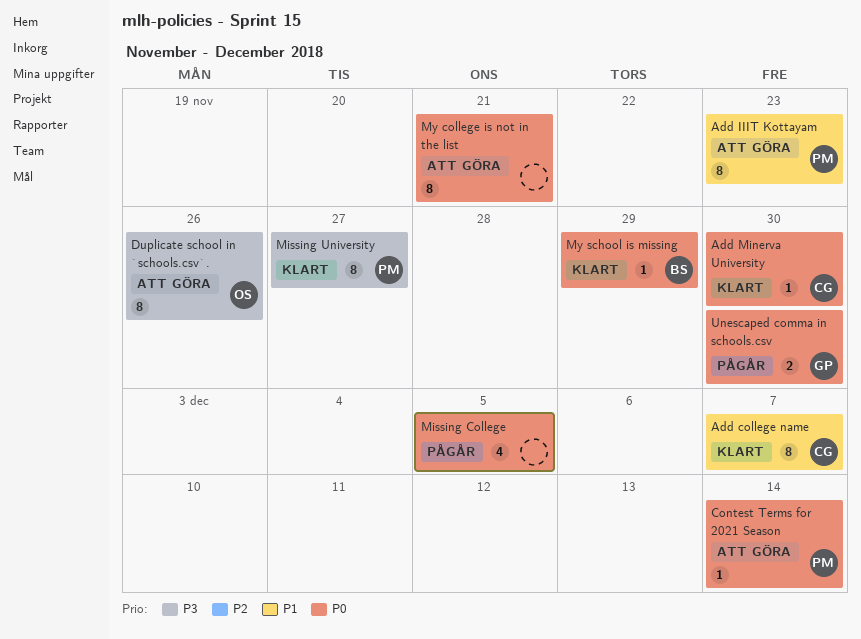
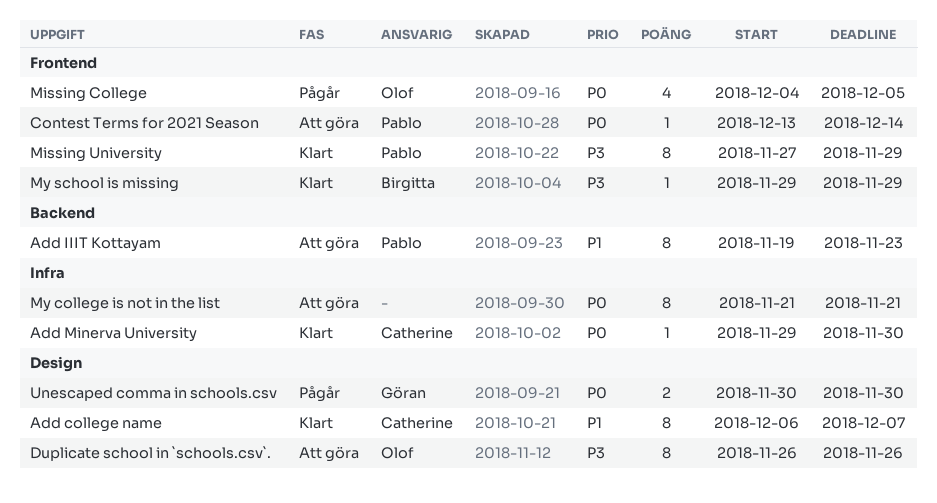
Missing College, owner: none -> Olof
Missing University, due: Nov 27 -> Nov 29
My school is missing, priority: P0 -> P3

